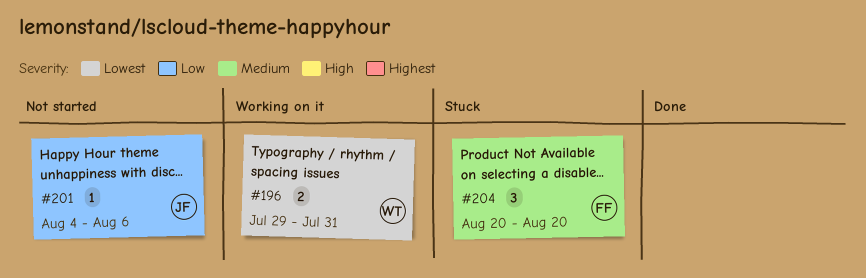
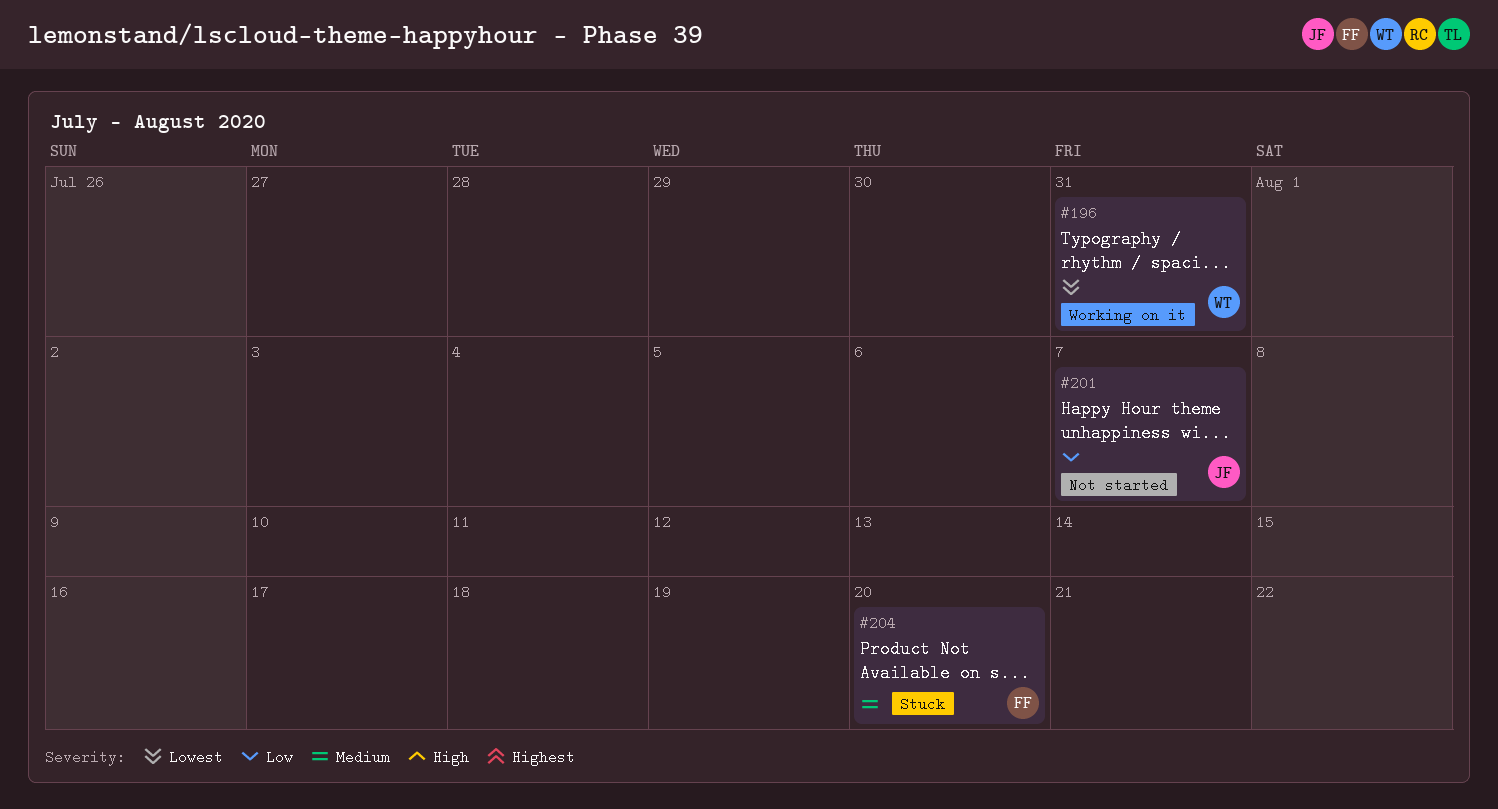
#201, due: Aug 6 -> Aug 7

